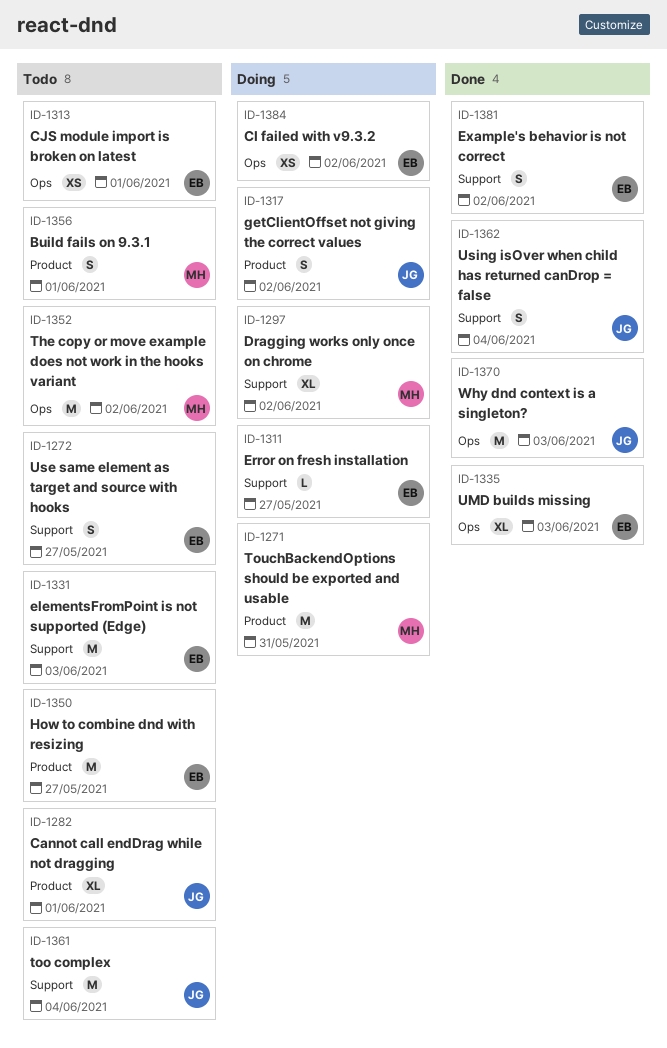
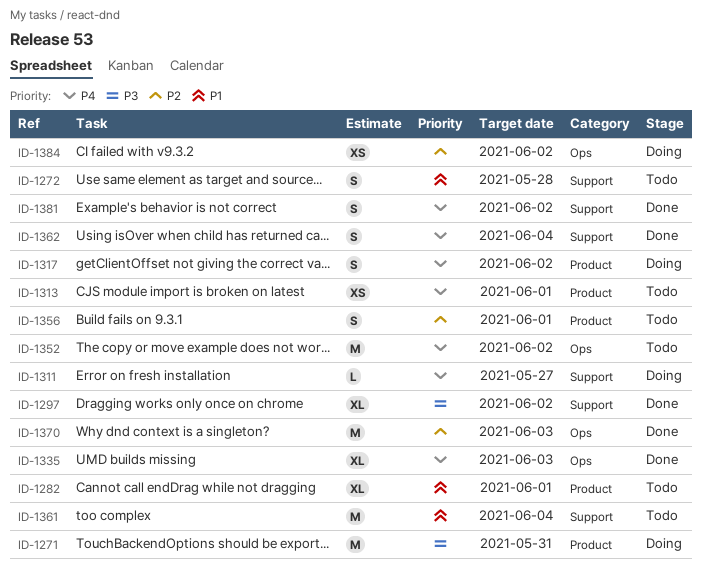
ID-1272, due: May 27 -> May 28
ID-1297, status: Doing -> Done
ID-1313, label: Ops -> Product
ID-1331: present -> none
ID-1350: present -> none

